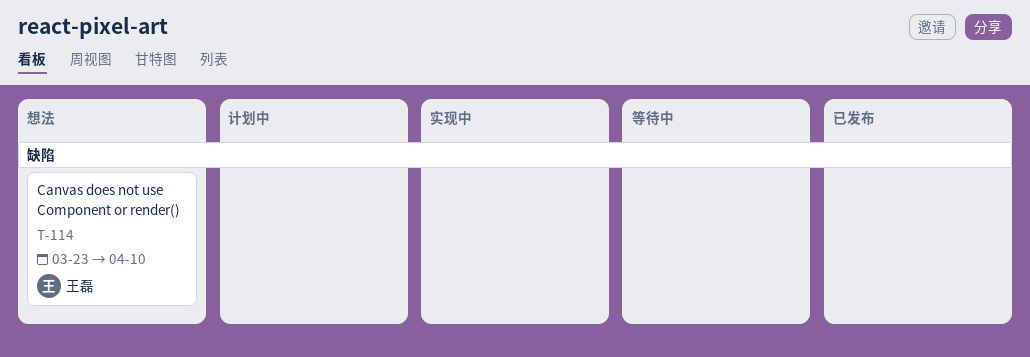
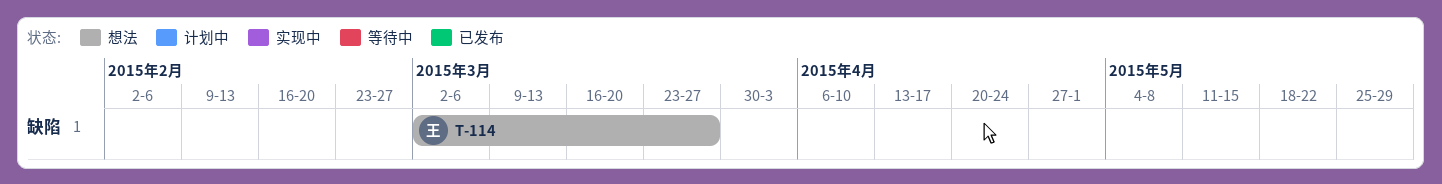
T-114, start: Mar 23 -> Mar 2
T-114, due: Apr 10 -> Mar 27

